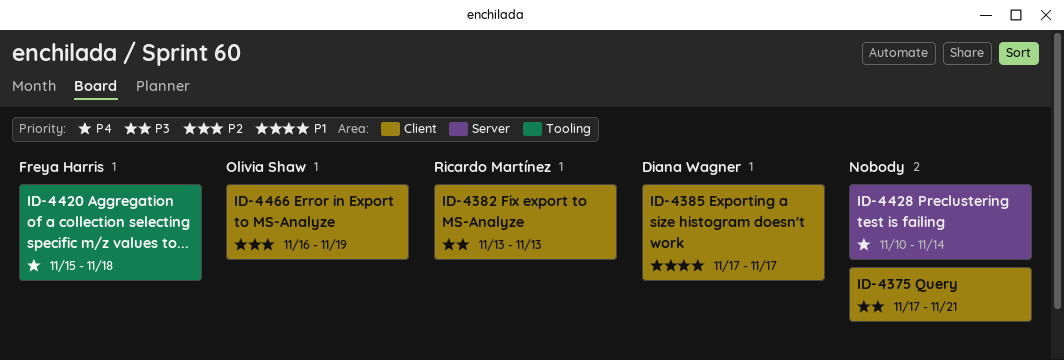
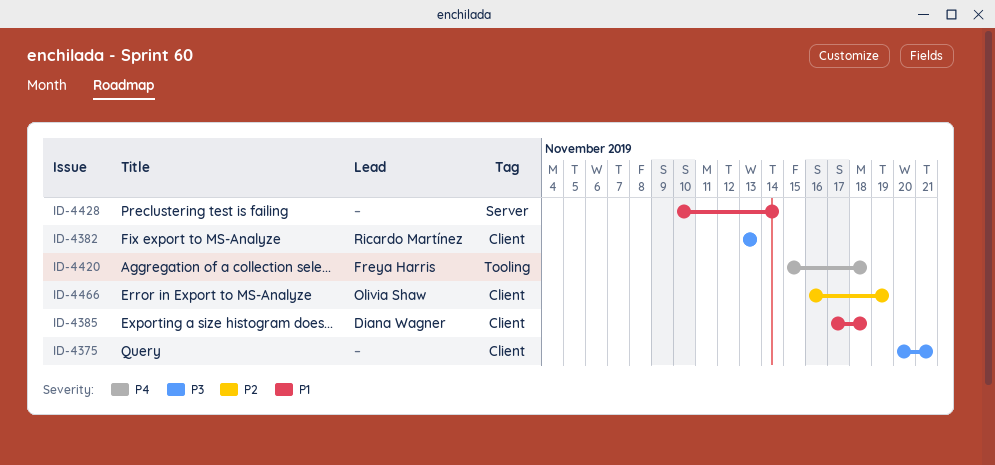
ID-4375, start: Nov 17 -> Nov 20
ID-4385, due: Nov 17 -> Nov 18
ID-4428, priority: P4 -> P1

